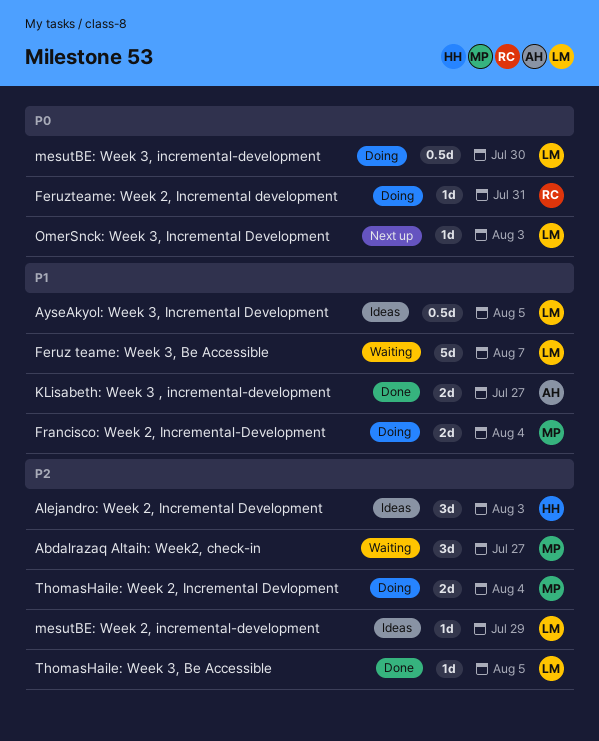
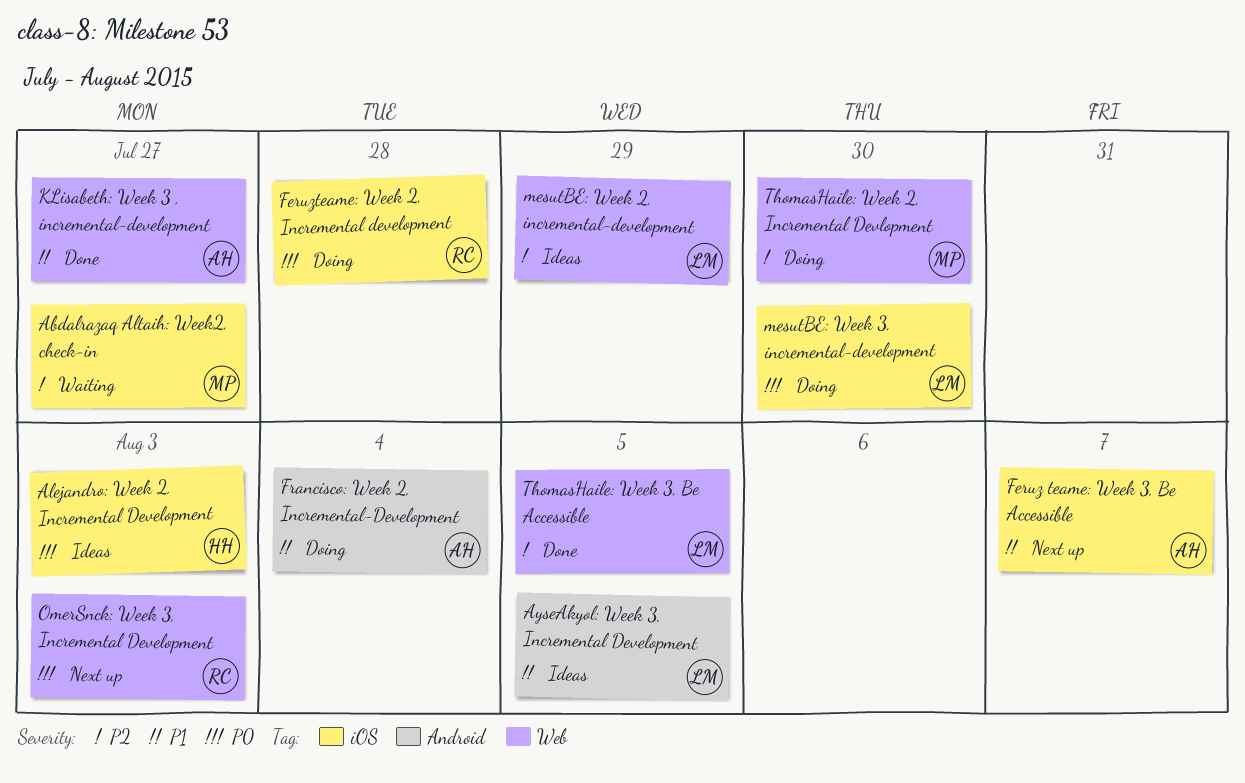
Alejandro: Week 2, Incremental Development, priority: P2 -> P0
Feruz teame: Week 3, Be Accessible, status: Waiting -> Next up
Feruz teame: Week 3, Be Accessible, owner: LM -> AH
Feruzteame: Week 2, Incremental development, due: Jul 31 -> Jul 28
Francisco: Week 2, Incremental-Development, owner: MP -> AH
OmerSnck: Week 3, Incremental Development, owner: LM -> RC
ThomasHaile: Week 2, Incremental Devlopment, due: Aug 4 -> Jul 30

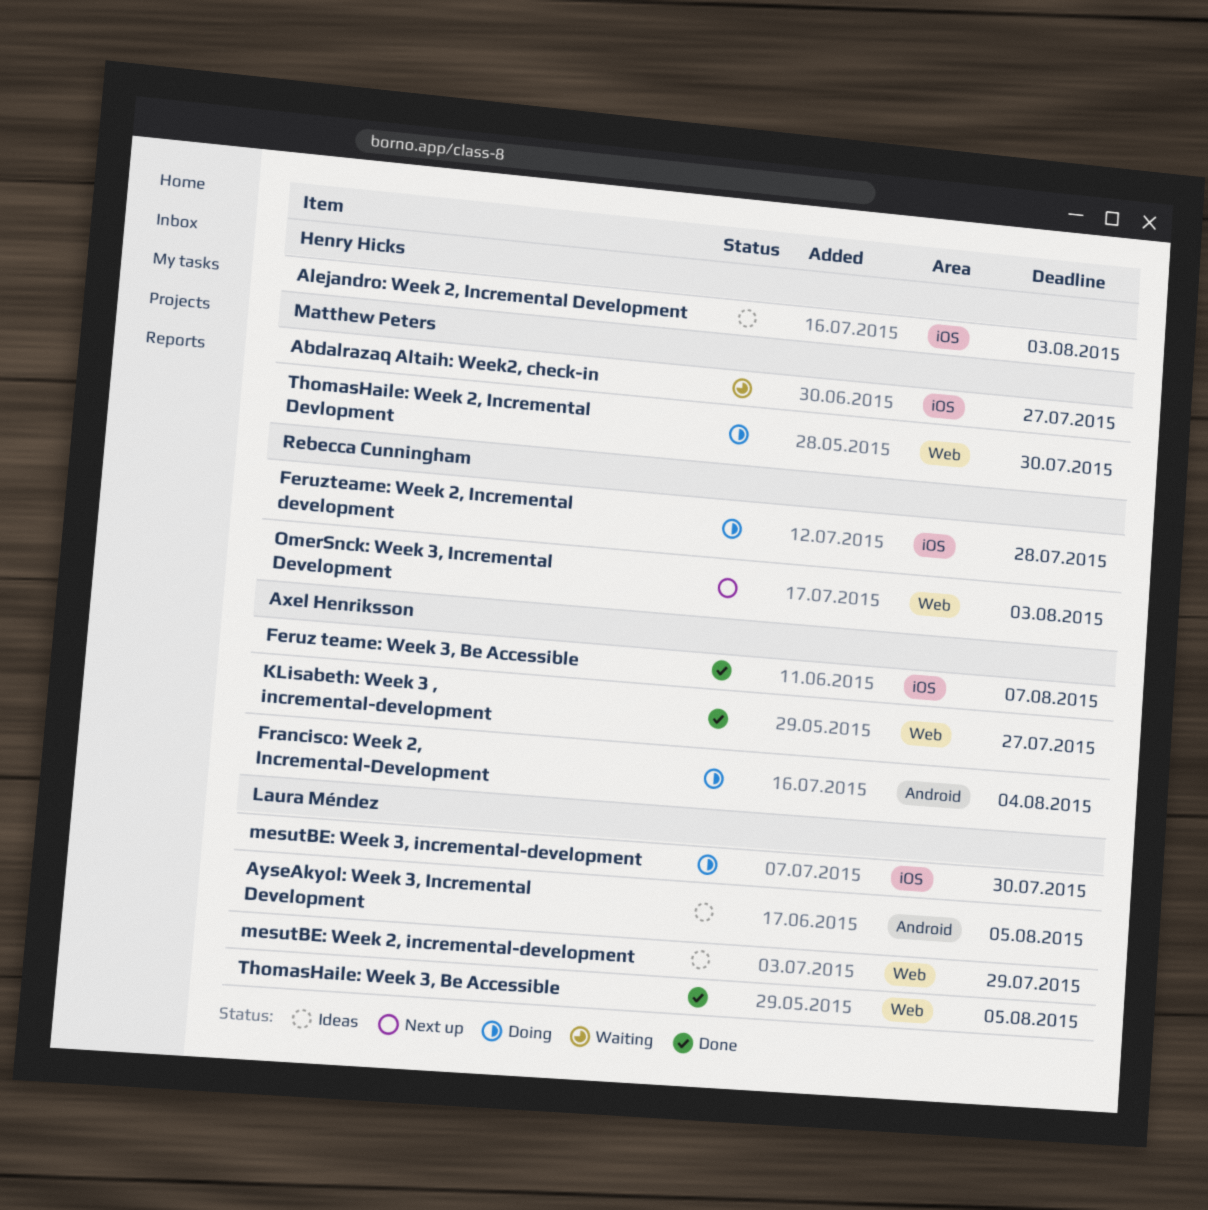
Feruz teame: Week 3, Be Accessible, status: Next up -> Done

